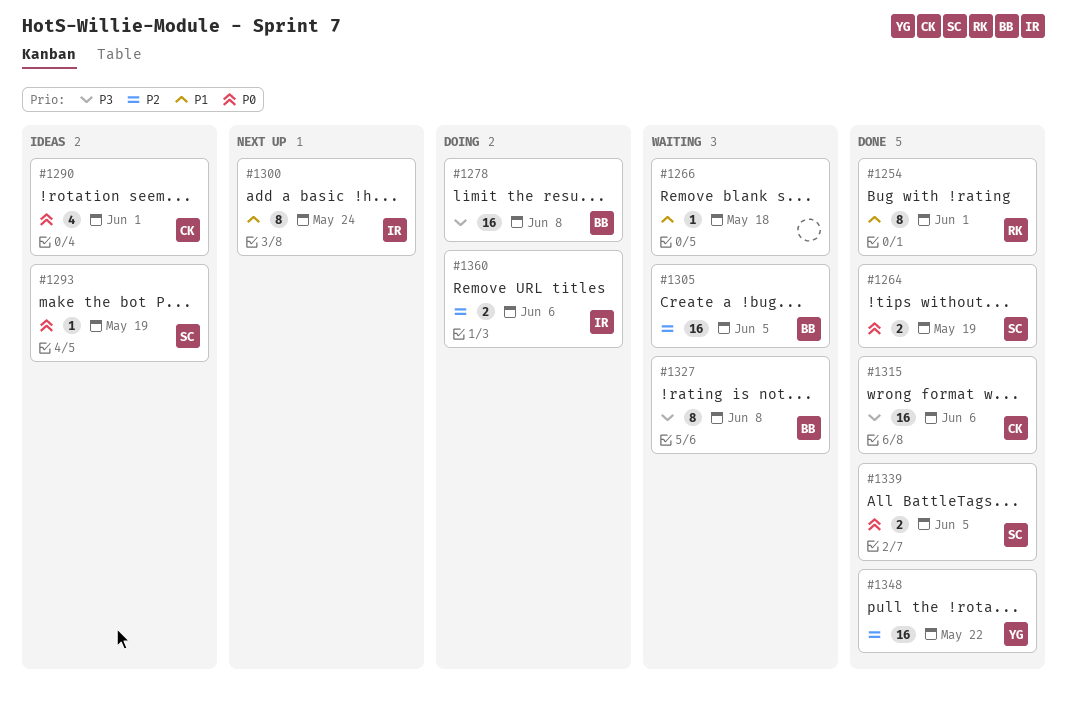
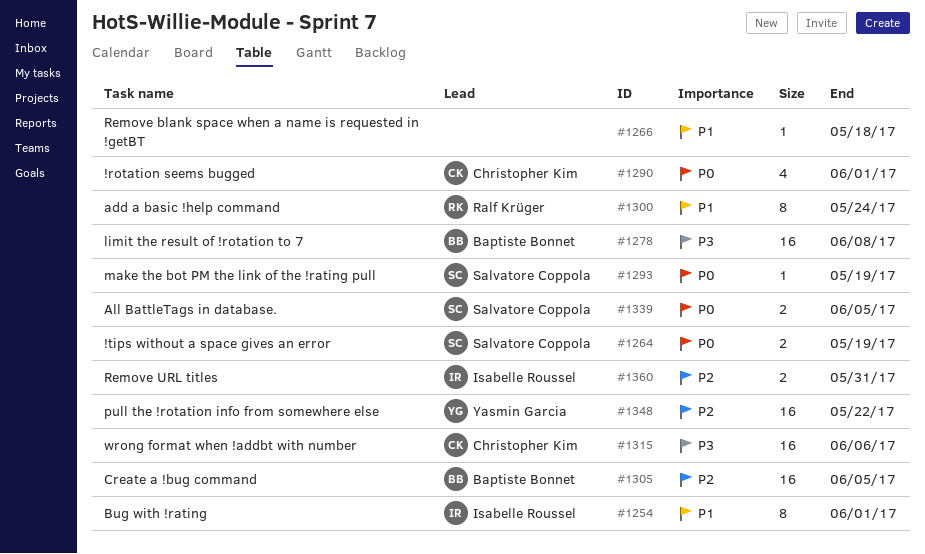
#1254, owner: Ralf Krüger -> Isabelle Roussel
#1300, owner: Isabelle Roussel -> Ralf Krüger
#1327: present -> none
#1360, due: Jun 6 -> May 31

